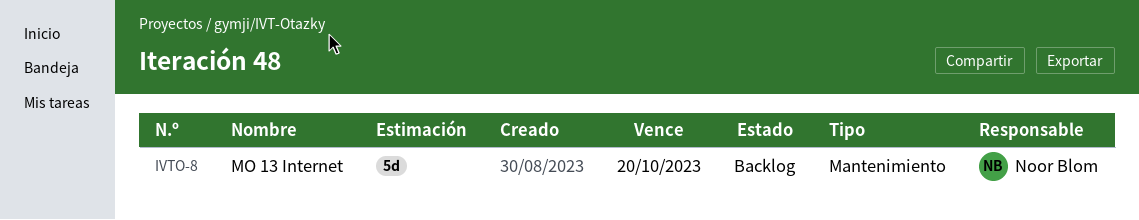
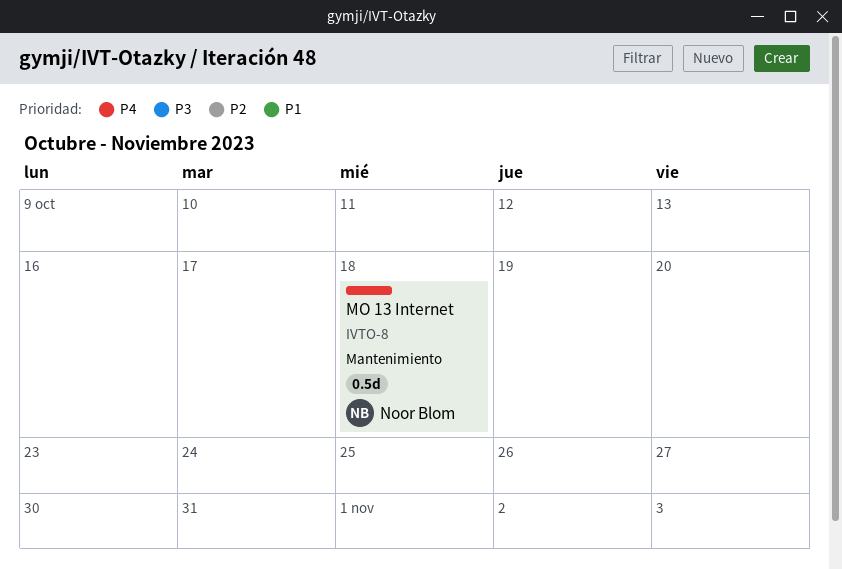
IVTO-8, estimate: 5d -> 0.5d
IVTO-8, due: Oct 20 -> Oct 18

